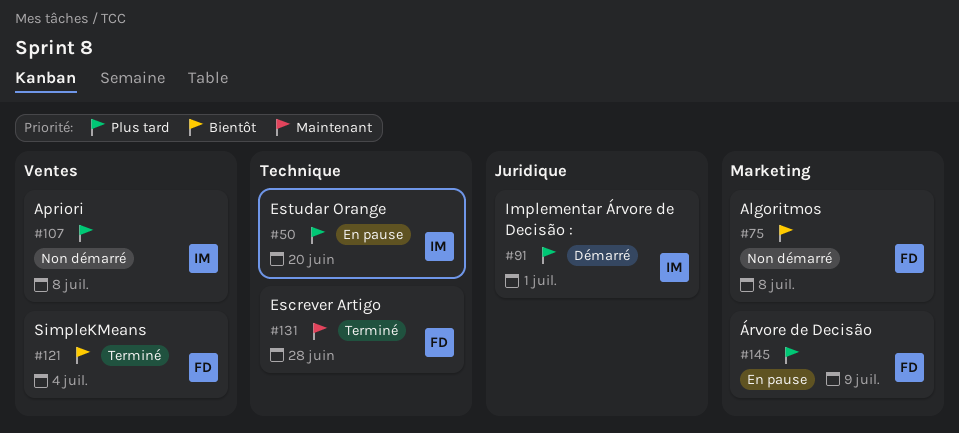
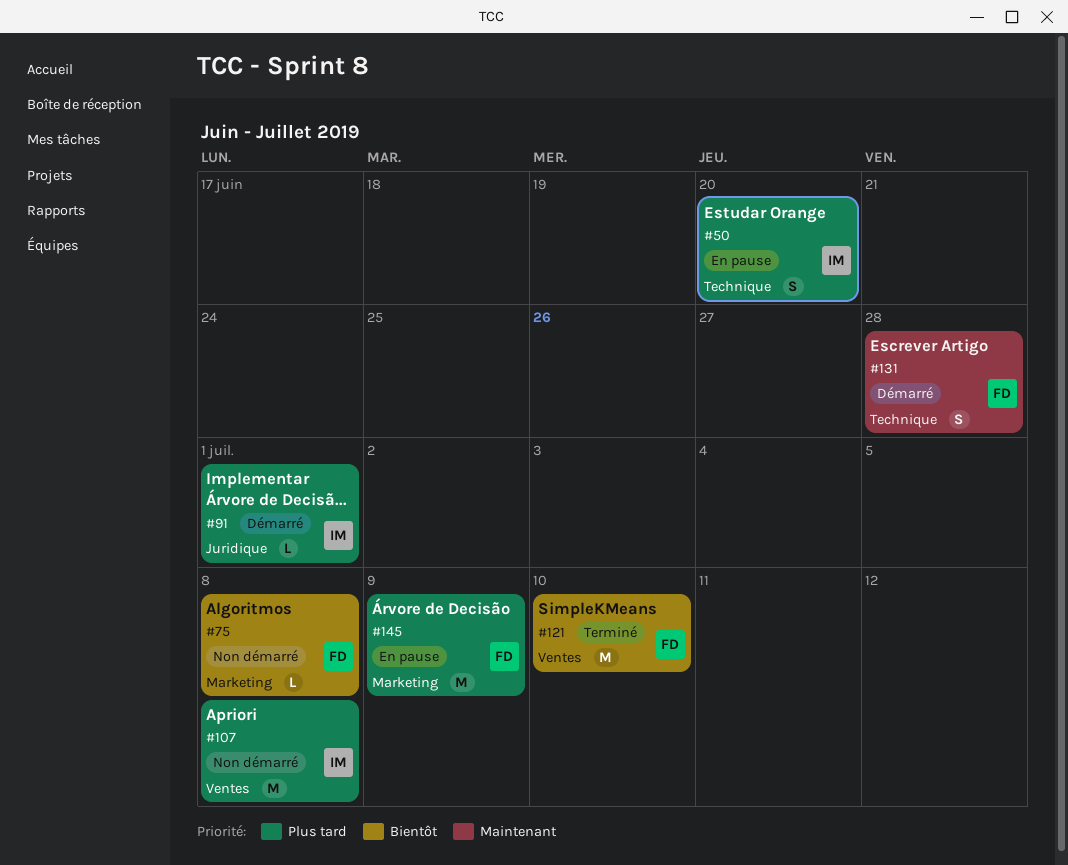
#121, due: Jul 4 -> Jul 10
#131, status: Terminé -> Démarré

